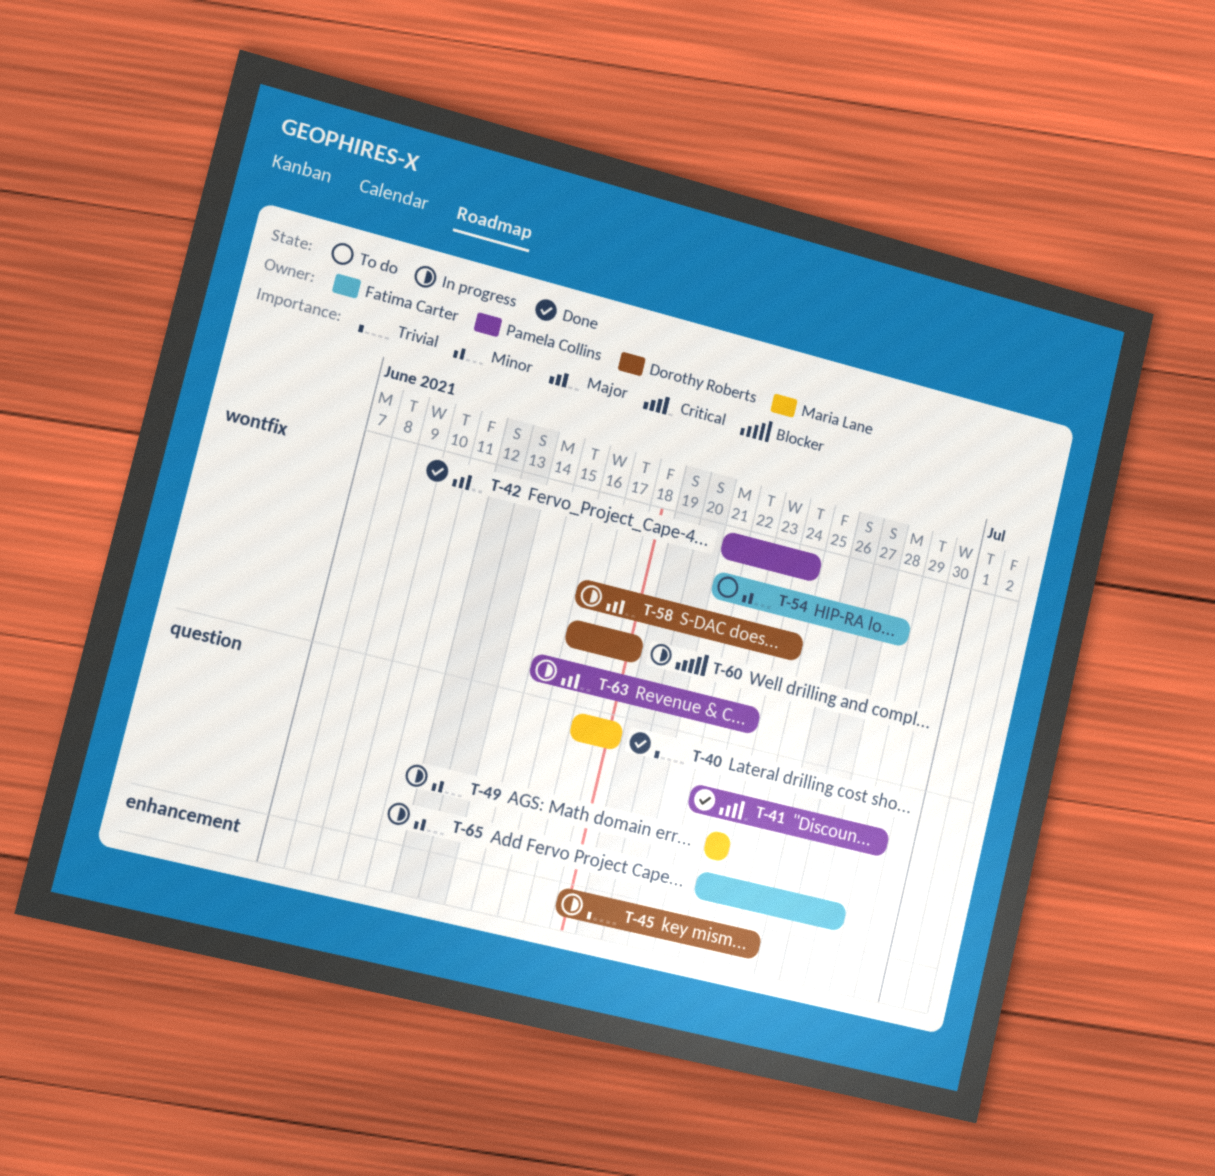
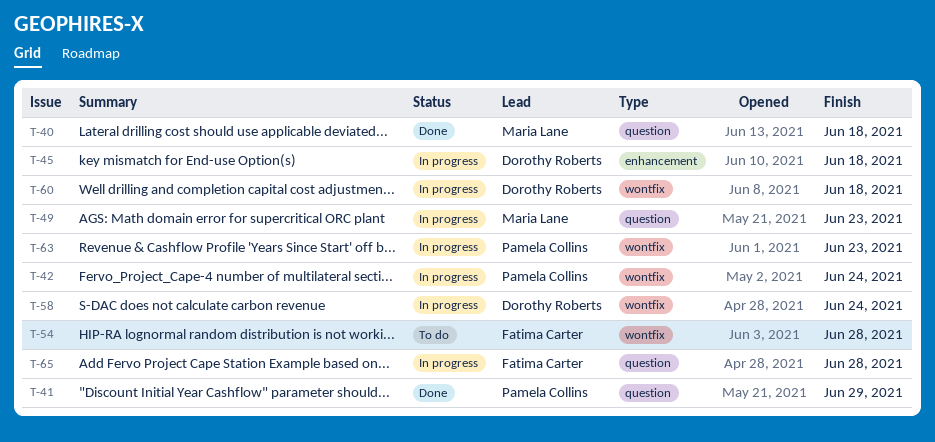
T-42, status: Done -> In progress
T-45, due: Jun 25 -> Jun 18

